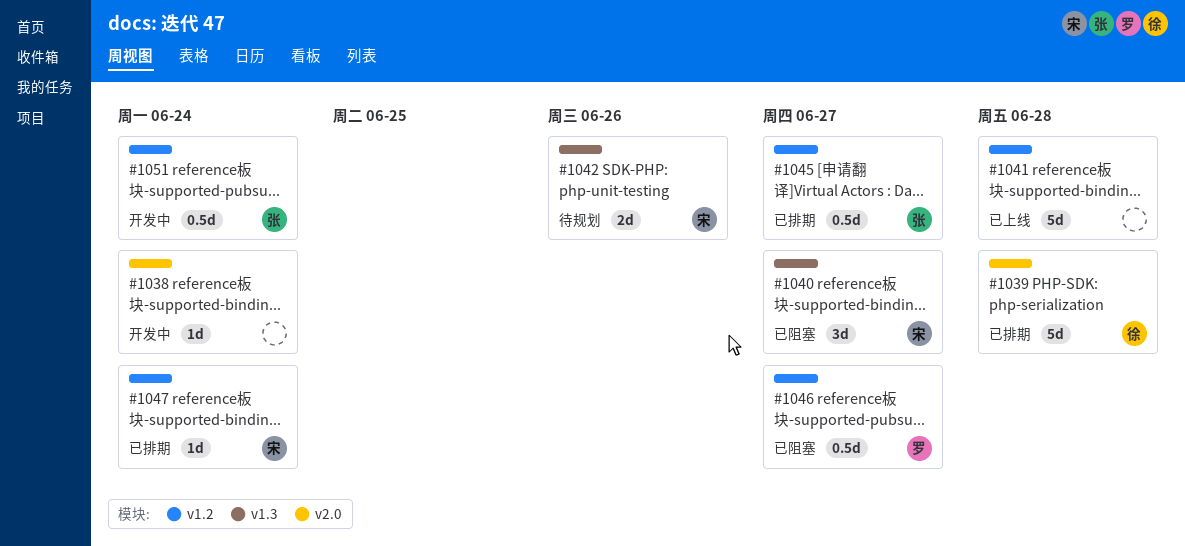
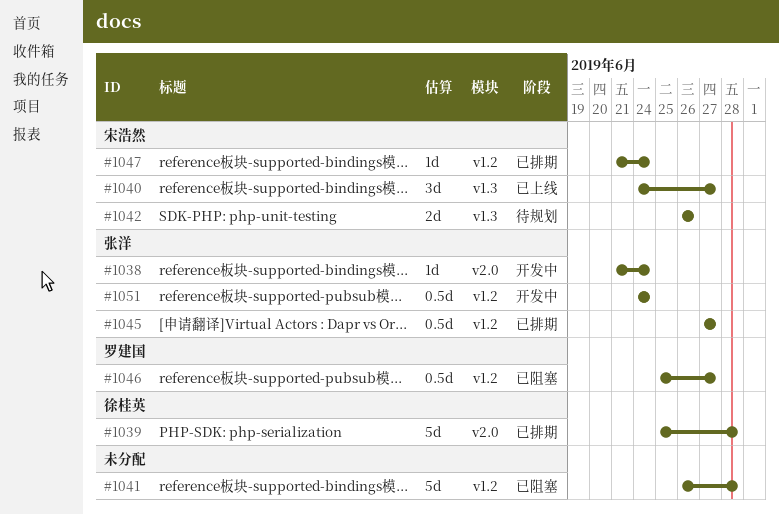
#1038, owner: none -> 张洋
#1040, status: 已阻塞 -> 已上线
#1041, status: 已上线 -> 已阻塞

